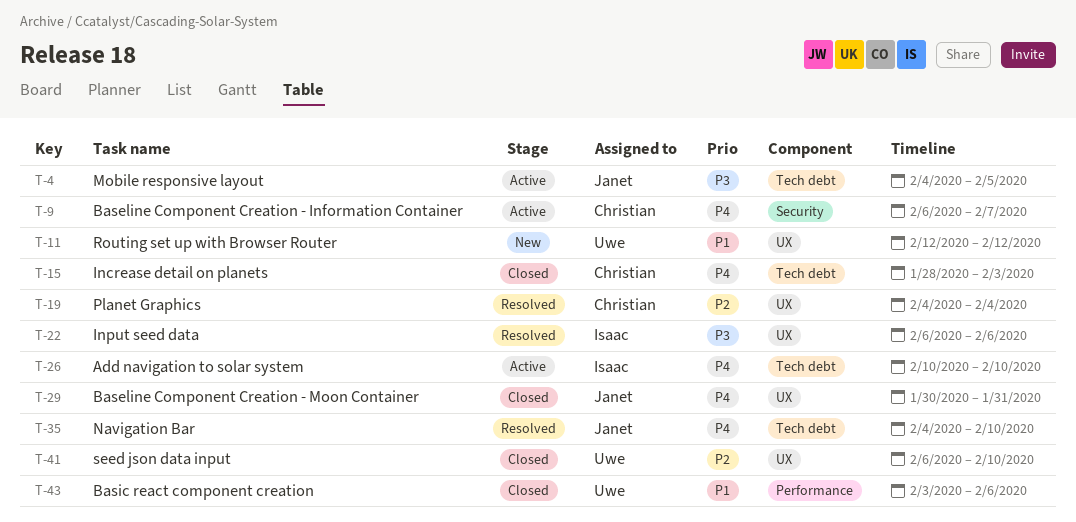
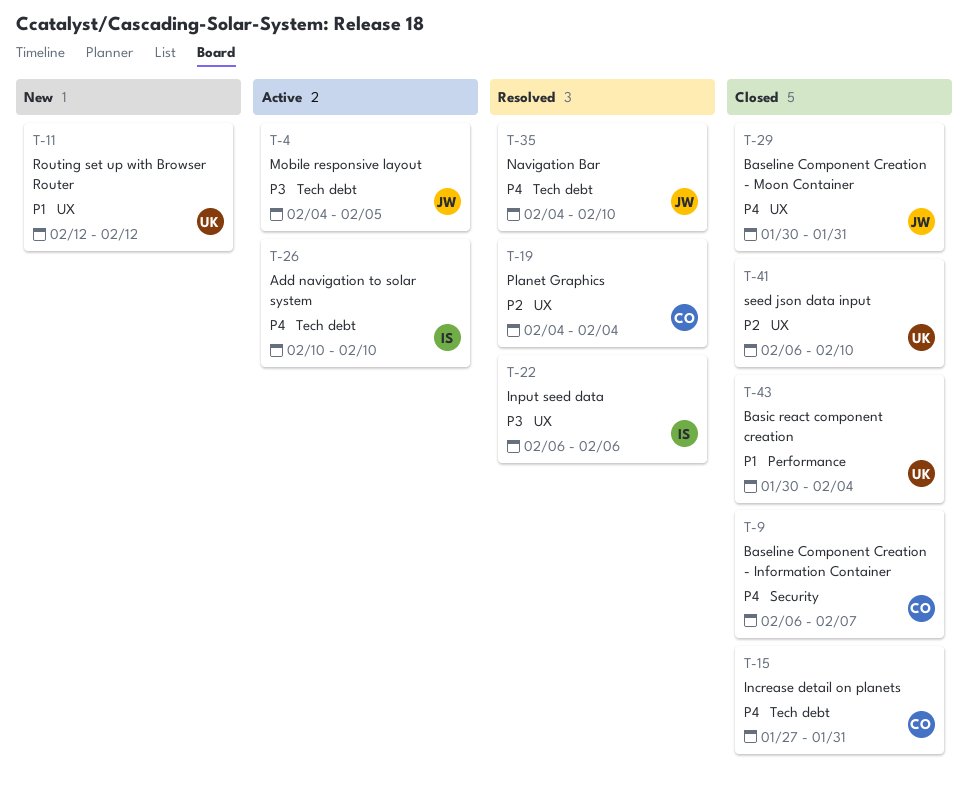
T-9, status: Active -> Closed
T-15, start: Jan 28 -> Jan 27
T-15, due: Feb 3 -> Jan 31
T-43, start: Feb 3 -> Jan 30
T-43, due: Feb 6 -> Feb 4

